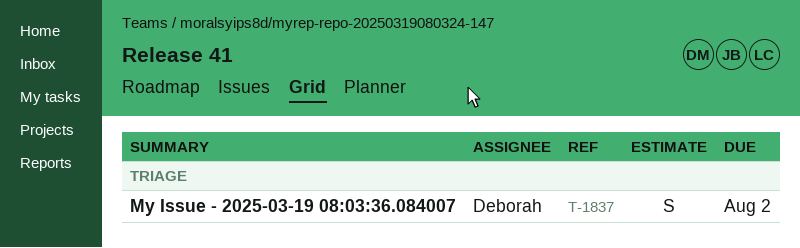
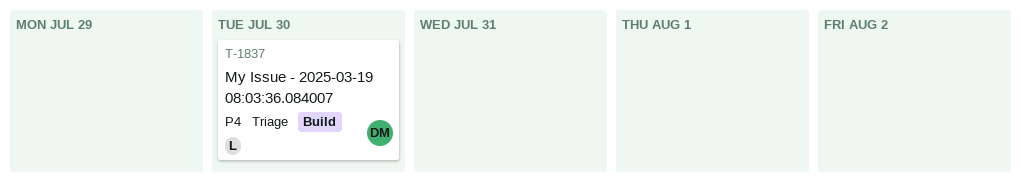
T-1837, estimate: S -> L
T-1837, due: Aug 2 -> Jul 30

